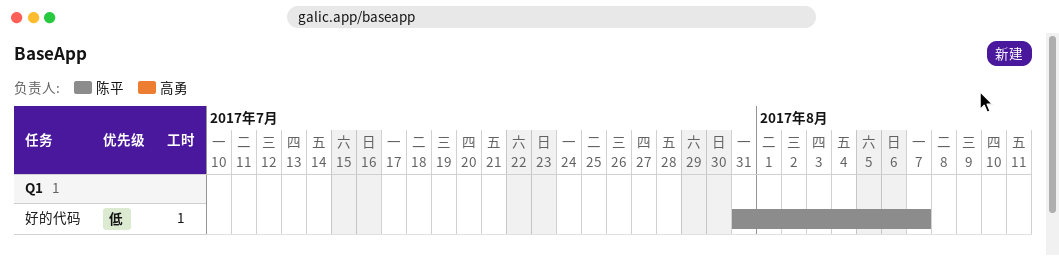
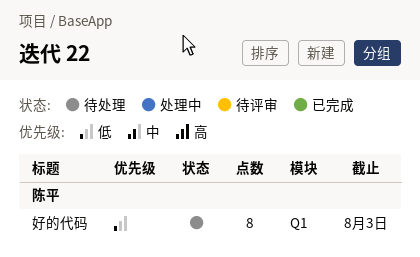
好的代码, estimate: 1 -> 8
好的代码, due: Aug 7 -> Aug 3

